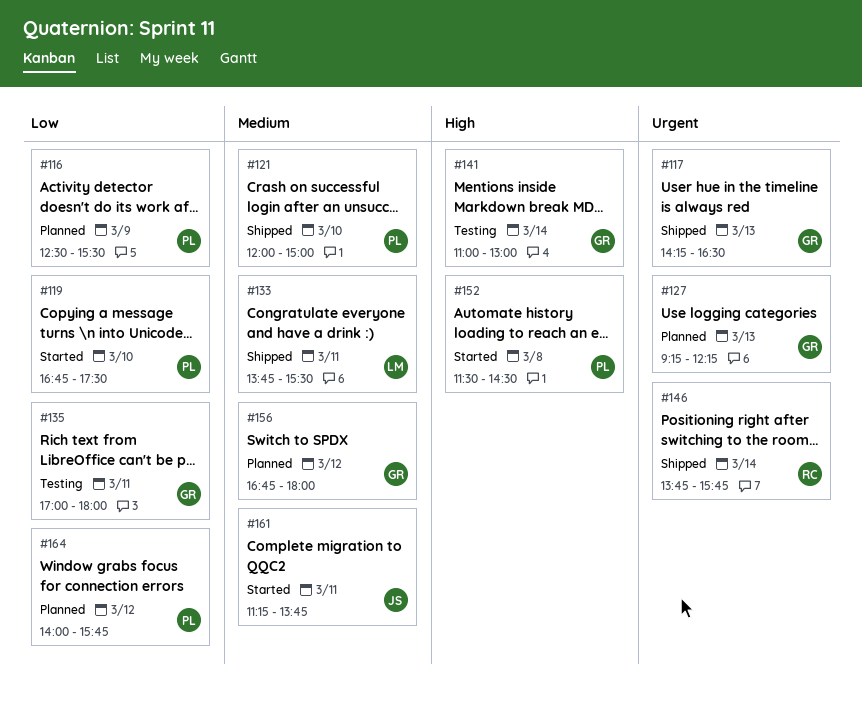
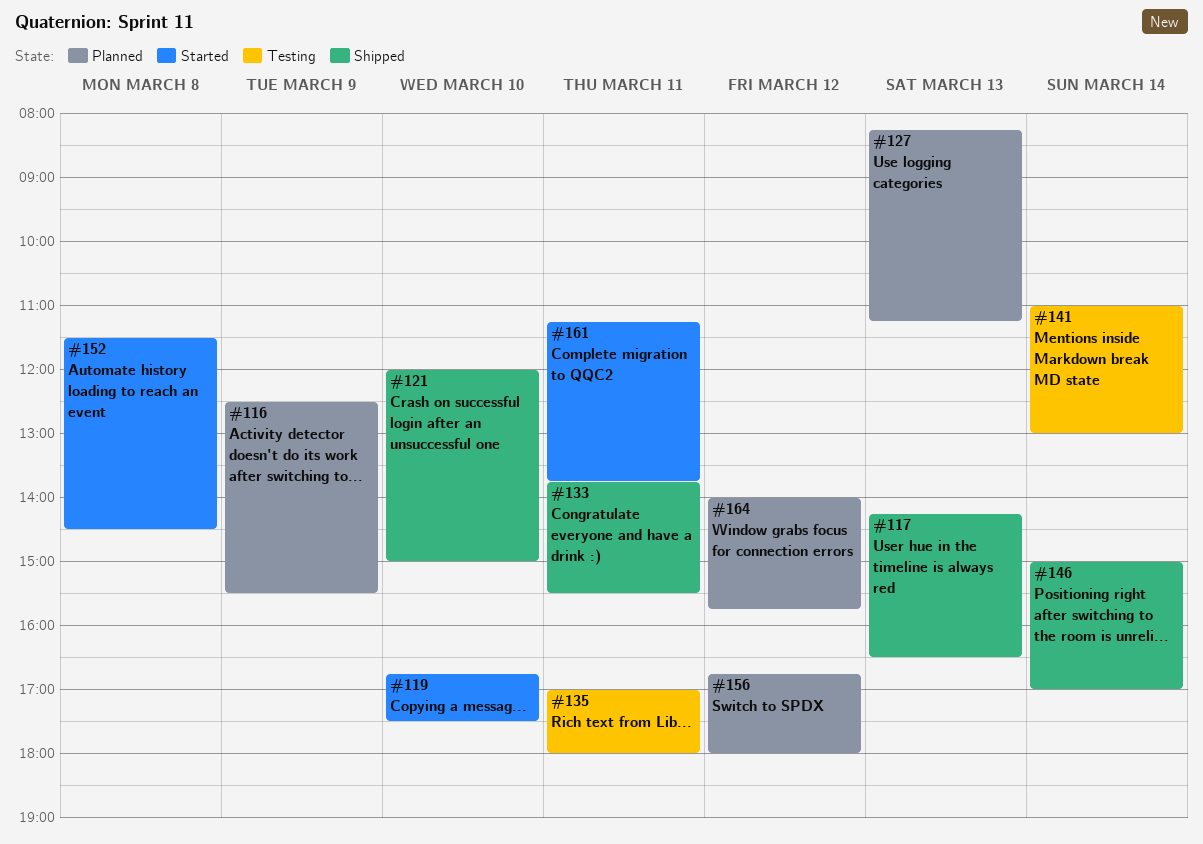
#127, begins: 09:15 -> 08:15
#127, ends: 12:15 -> 11:15
#146, begins: 13:45 -> 15:00
#146, ends: 15:45 -> 17:00

